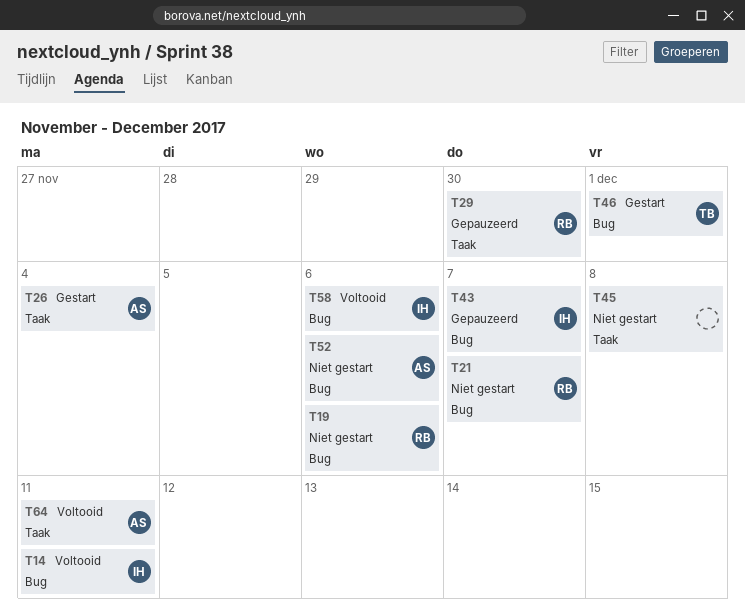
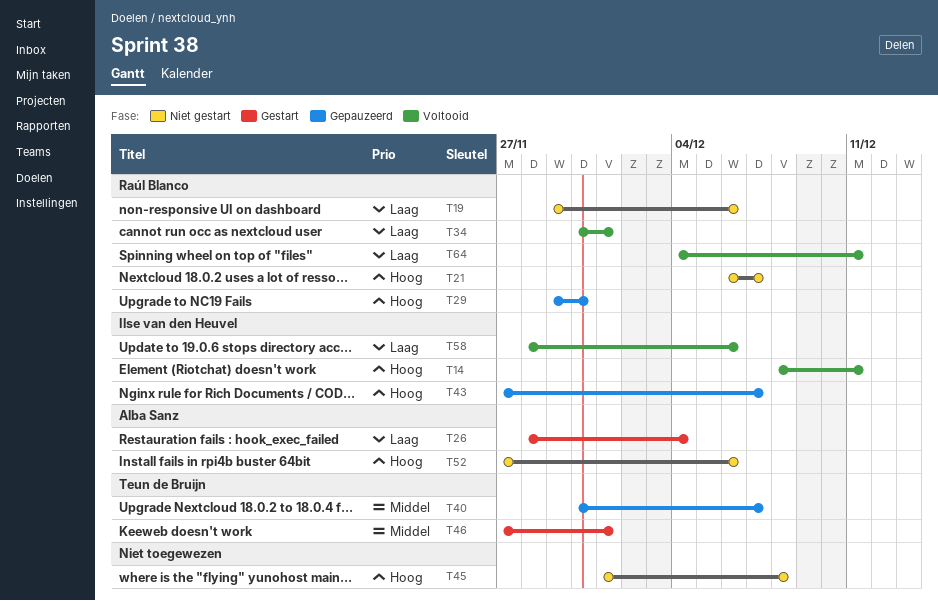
T34: none -> present
T40: none -> present
T64, owner: Alba Sanz -> Raúl Blanco

